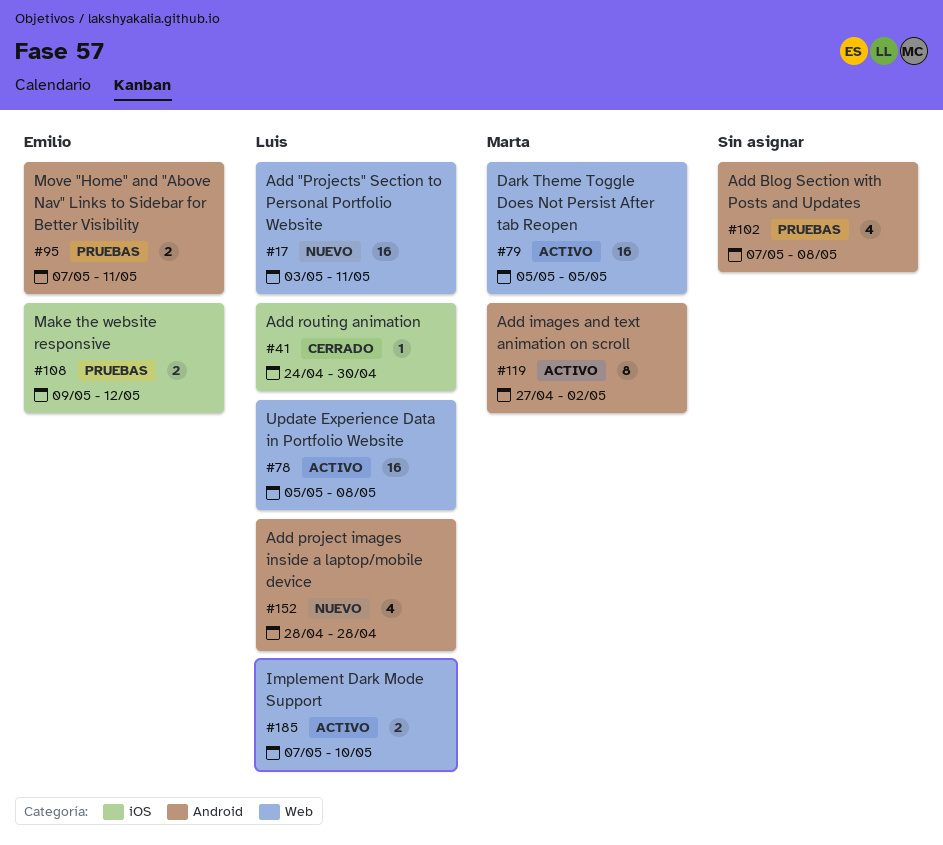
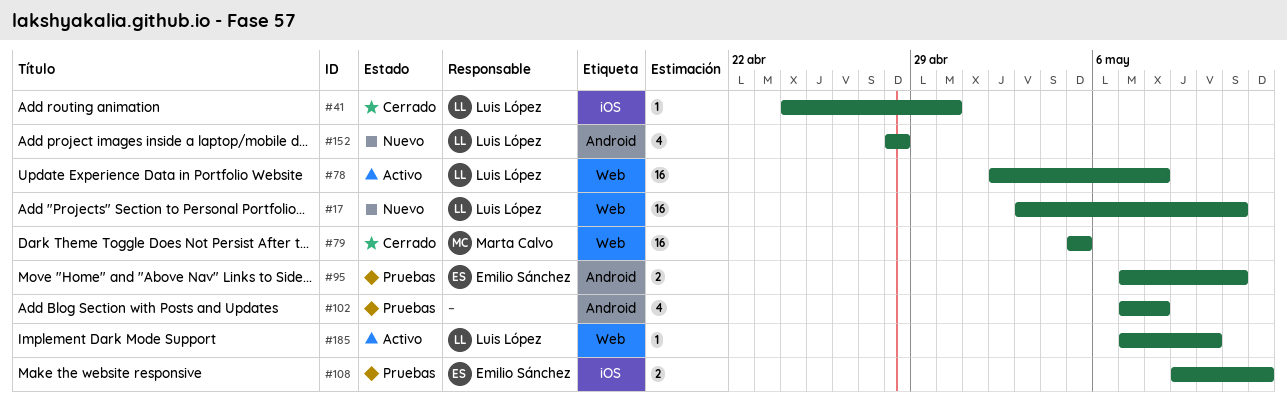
#78, start: May 5 -> May 2
#79, status: Activo -> Cerrado
#119: present -> none
#185, estimate: 2 -> 1

